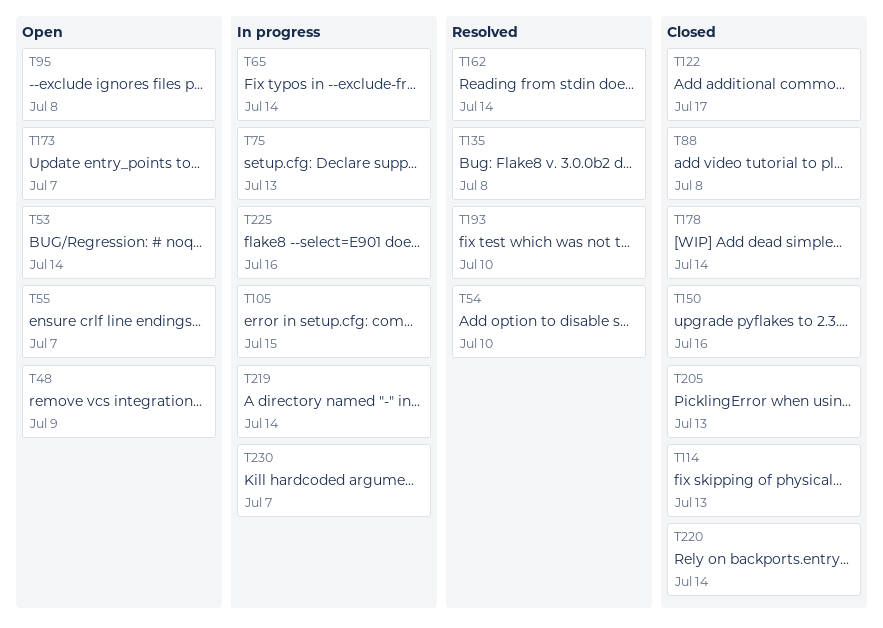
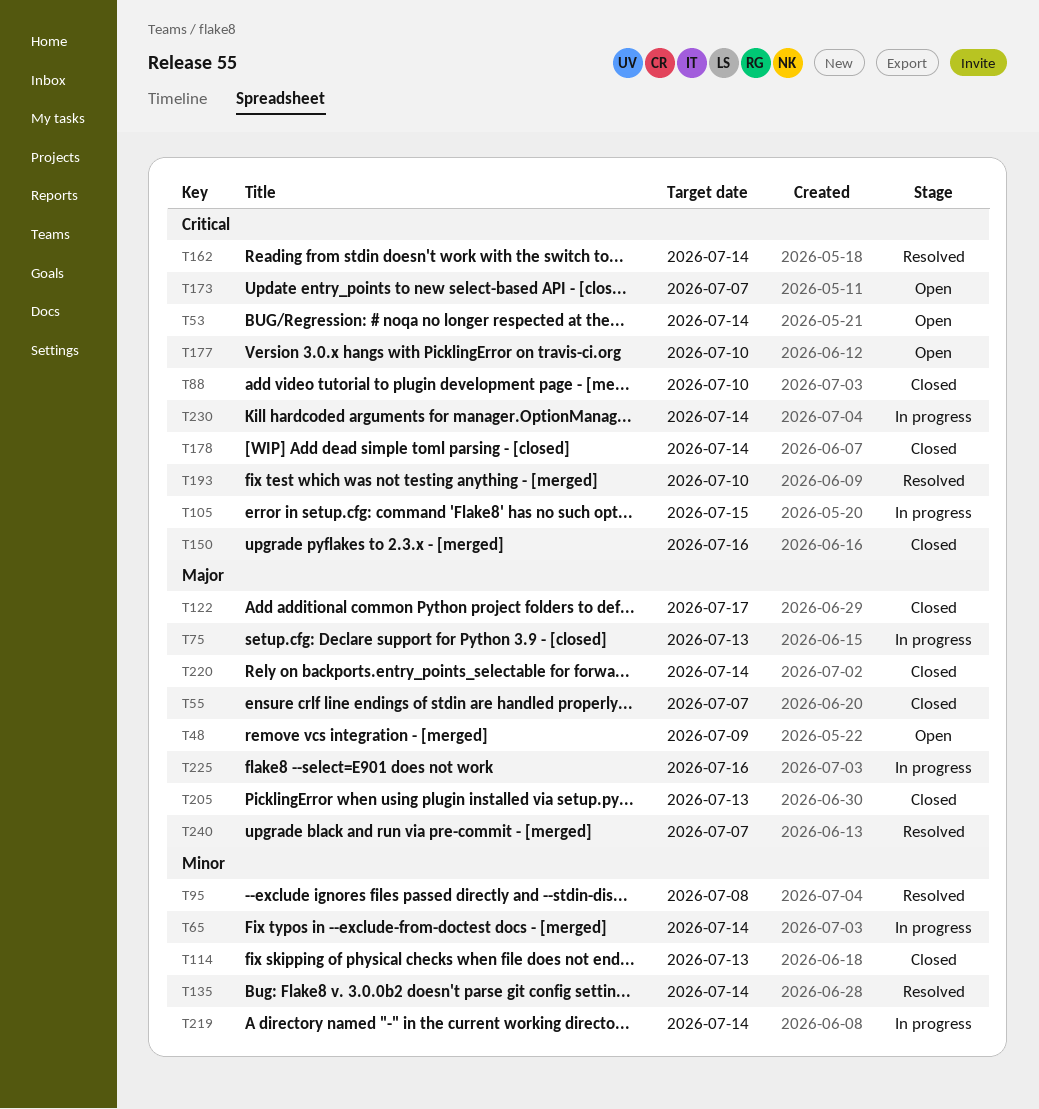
T54: present -> none
T55, status: Open -> Closed
T88, due: Jul 8 -> Jul 10
T95, status: Open -> Resolved
T135, due: Jul 8 -> Jul 14
T177: none -> present
T230, due: Jul 7 -> Jul 14
T240: none -> present

